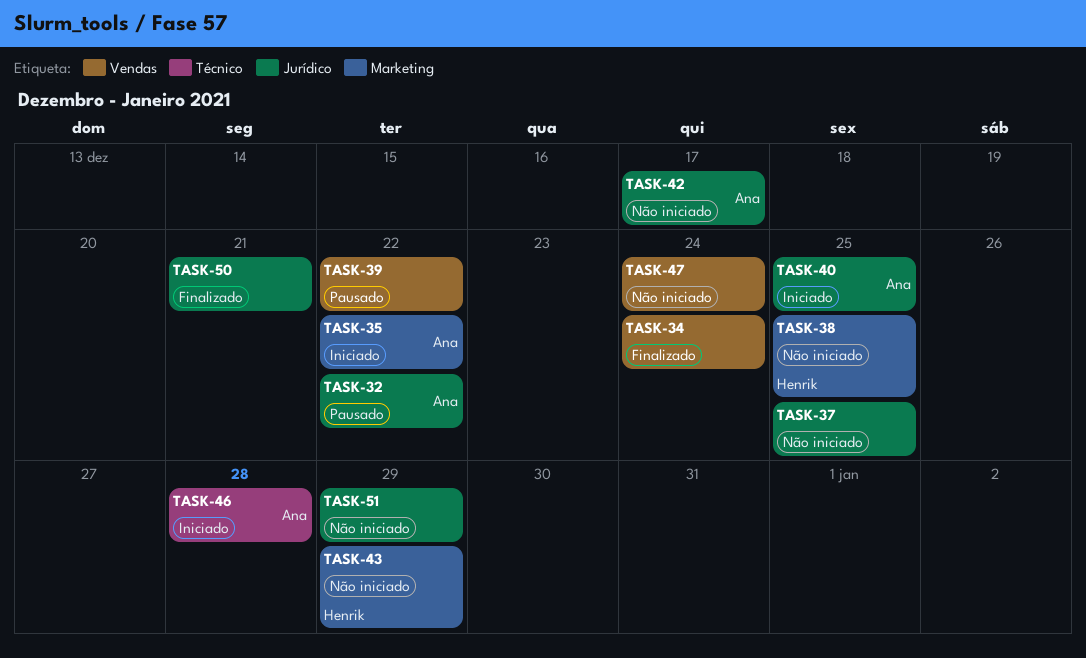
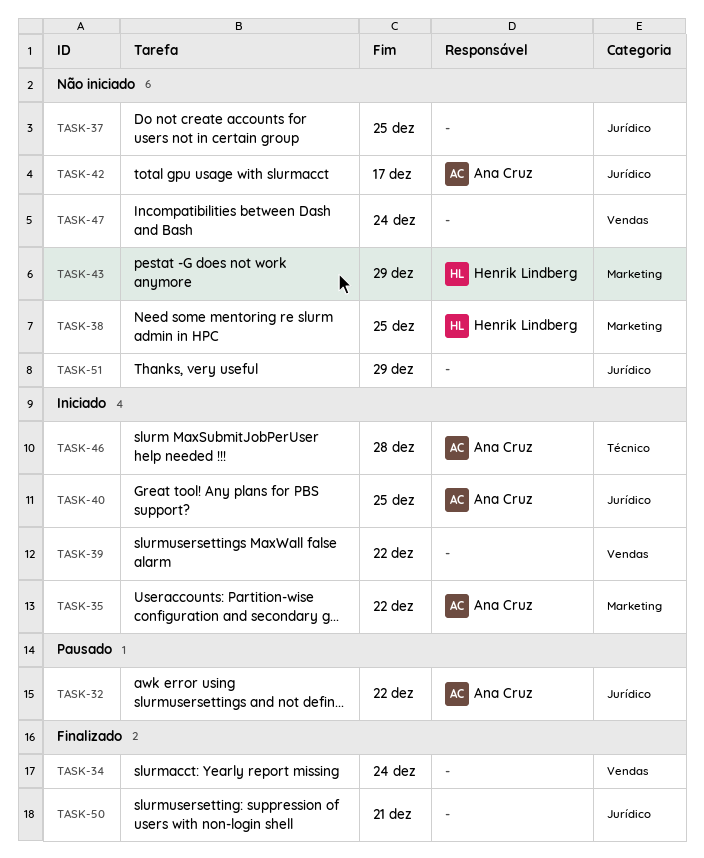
TASK-39, status: Pausado -> Iniciado

